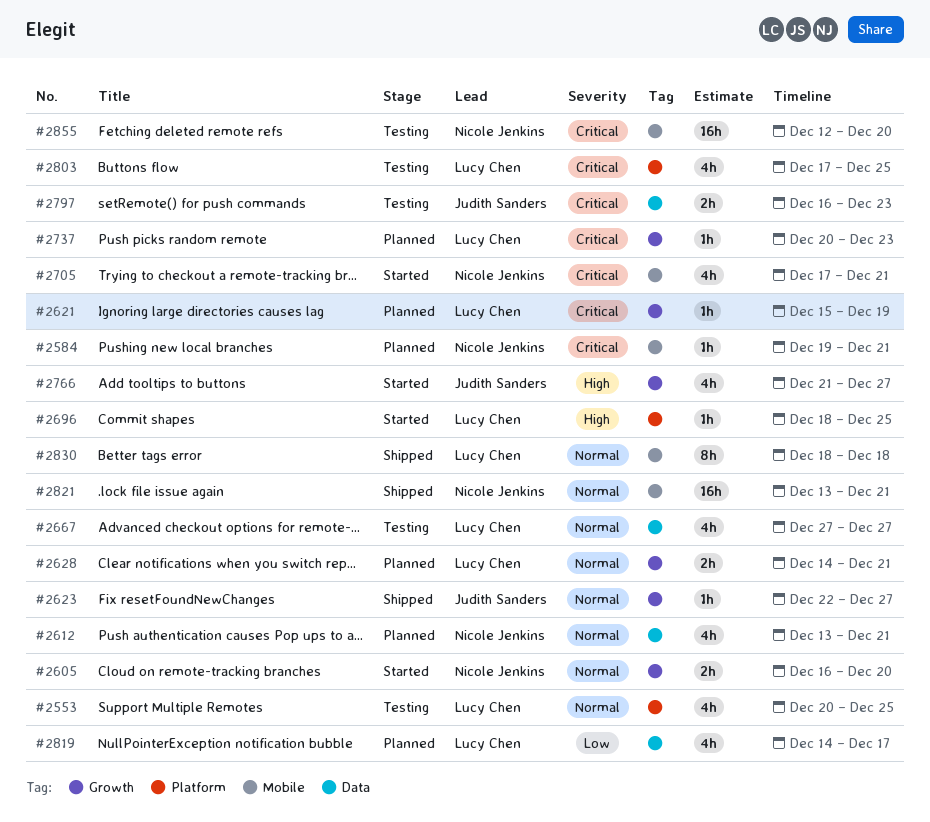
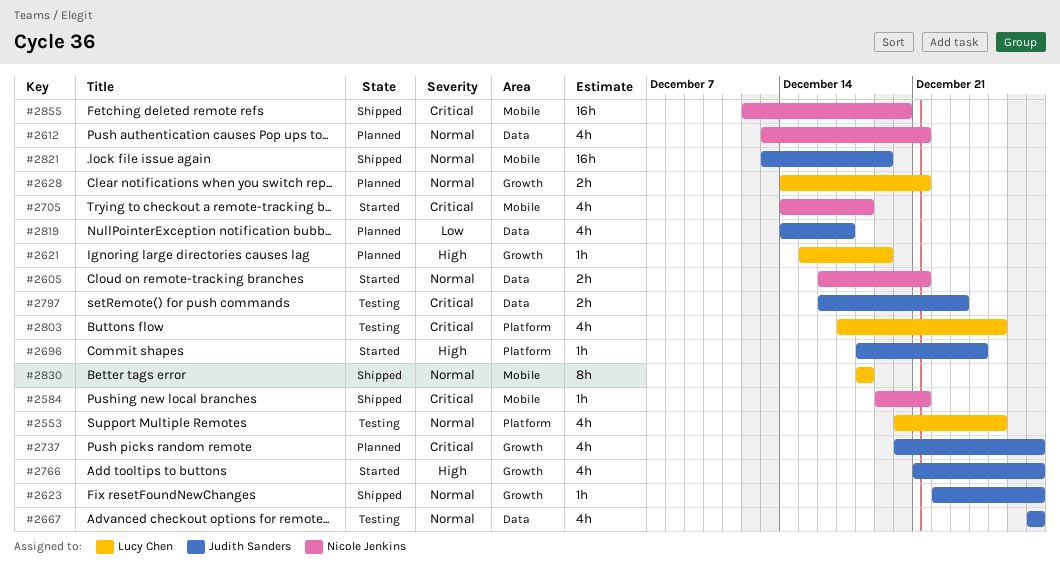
#2584, status: Planned -> Shipped
#2605, label: Growth -> Data
#2605, due: Dec 20 -> Dec 21
#2621, priority: Critical -> High
#2667, owner: Lucy Chen -> Judith Sanders
#2696, owner: Lucy Chen -> Judith Sanders
#2696, due: Dec 25 -> Dec 24
#2705, start: Dec 17 -> Dec 14
#2705, due: Dec 21 -> Dec 18
#2737, owner: Lucy Chen -> Judith Sanders
#2737, estimate: 1h -> 4h
#2737, due: Dec 23 -> Dec 27
#2819, owner: Lucy Chen -> Judith Sanders
#2821, owner: Nicole Jenkins -> Judith Sanders
#2821, due: Dec 21 -> Dec 19
#2855, status: Testing -> Shipped

